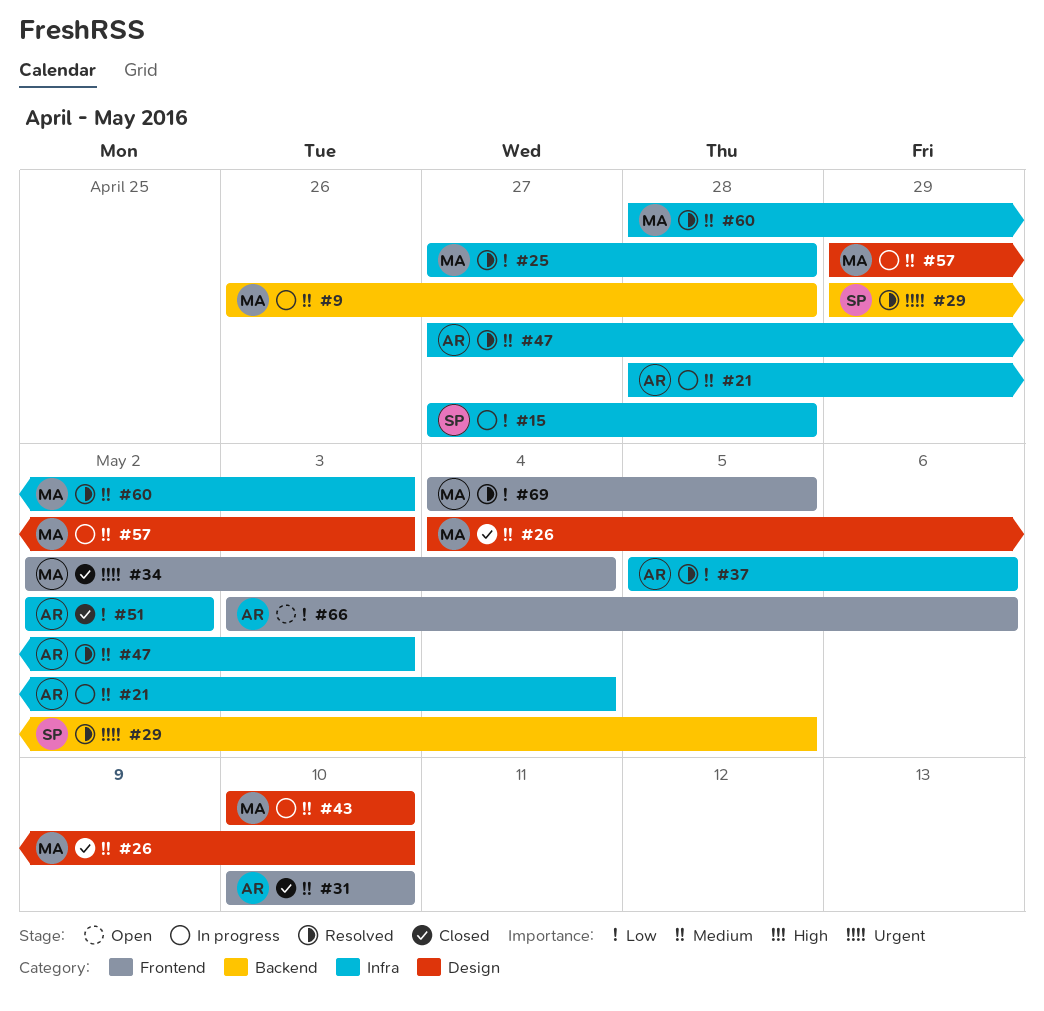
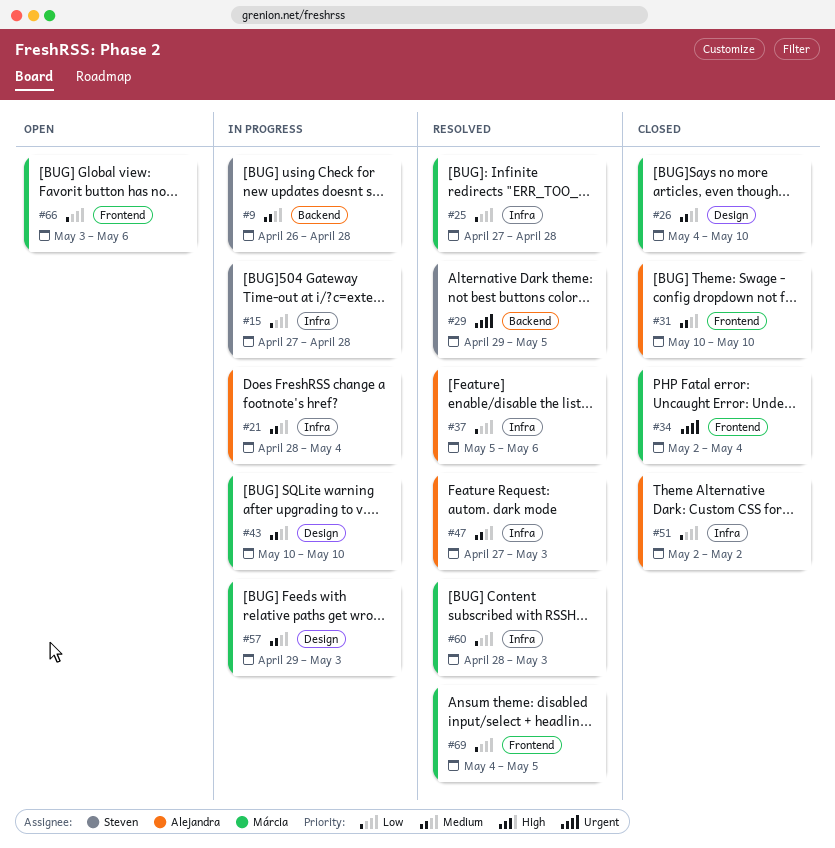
#9, owner: Márcia -> Steven
#60, priority: Medium -> Low
#66, owner: Alejandra -> Márcia

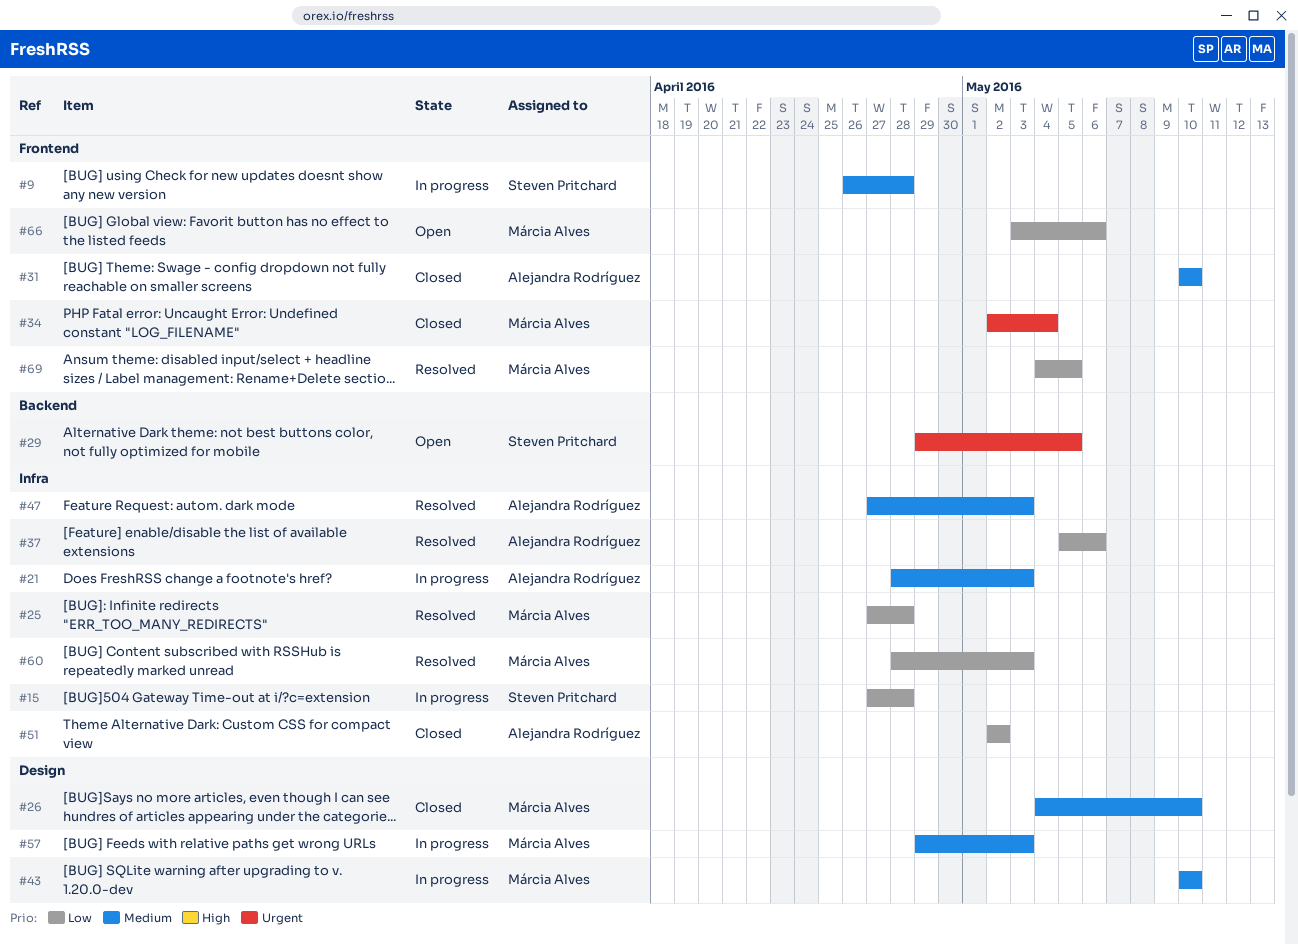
#9, label: Backend -> Frontend
#21, due: May 4 -> May 3
#29, status: Resolved -> Open

